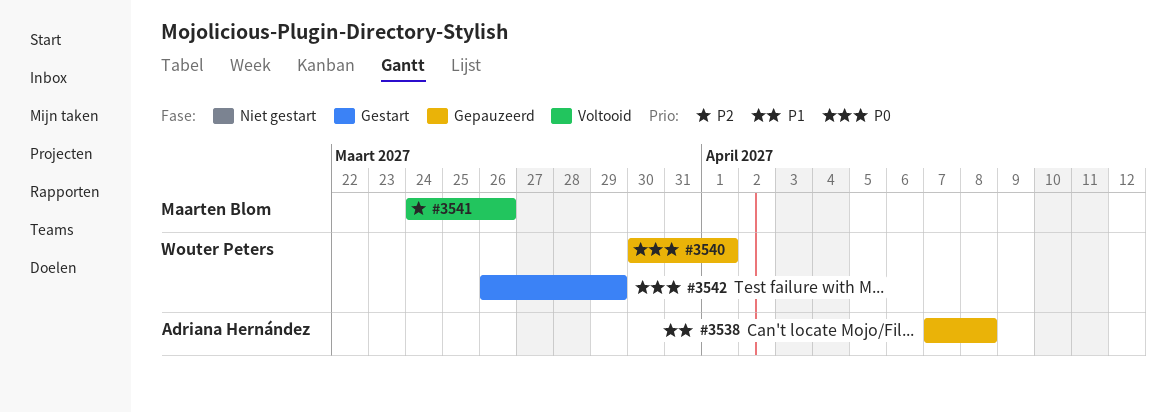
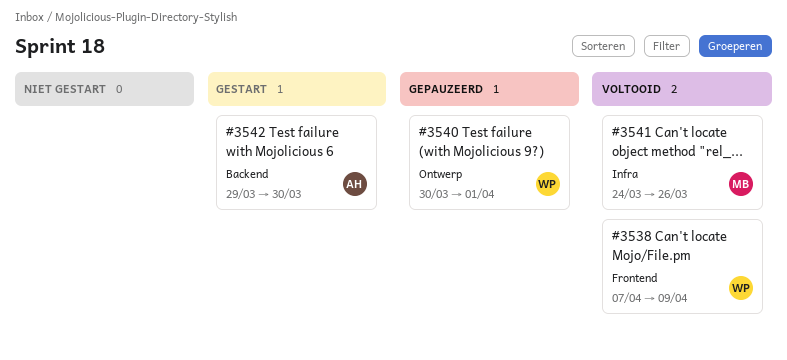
#3538, status: Gepauzeerd -> Voltooid
#3538, owner: Adriana Hernández -> Wouter Peters
#3538, due: Apr 8 -> Apr 9
#3542, owner: Wouter Peters -> Adriana Hernández
#3542, start: Mar 26 -> Mar 29
#3542, due: Mar 29 -> Mar 30

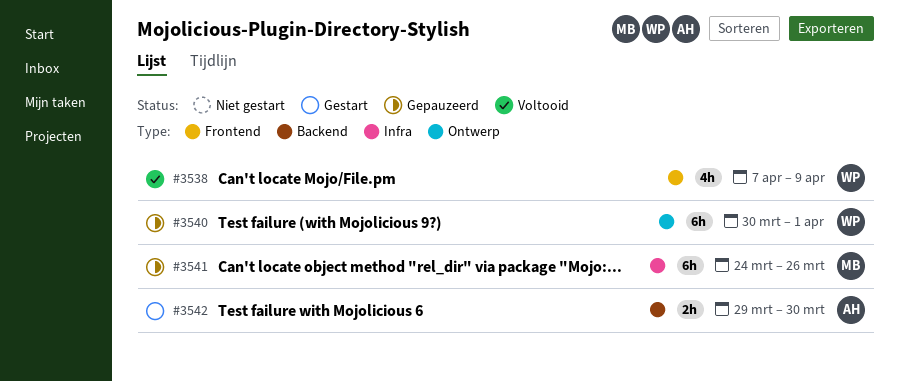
#3541, status: Voltooid -> Gepauzeerd

